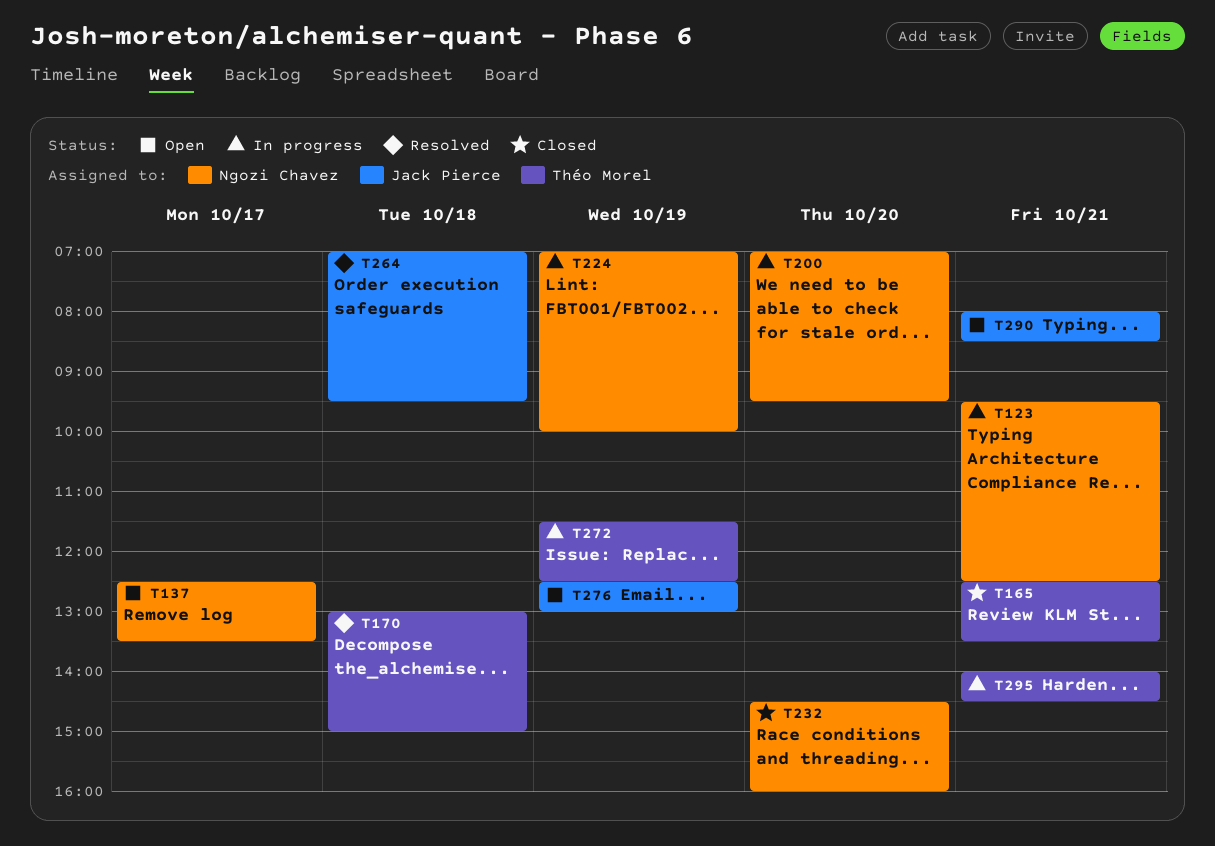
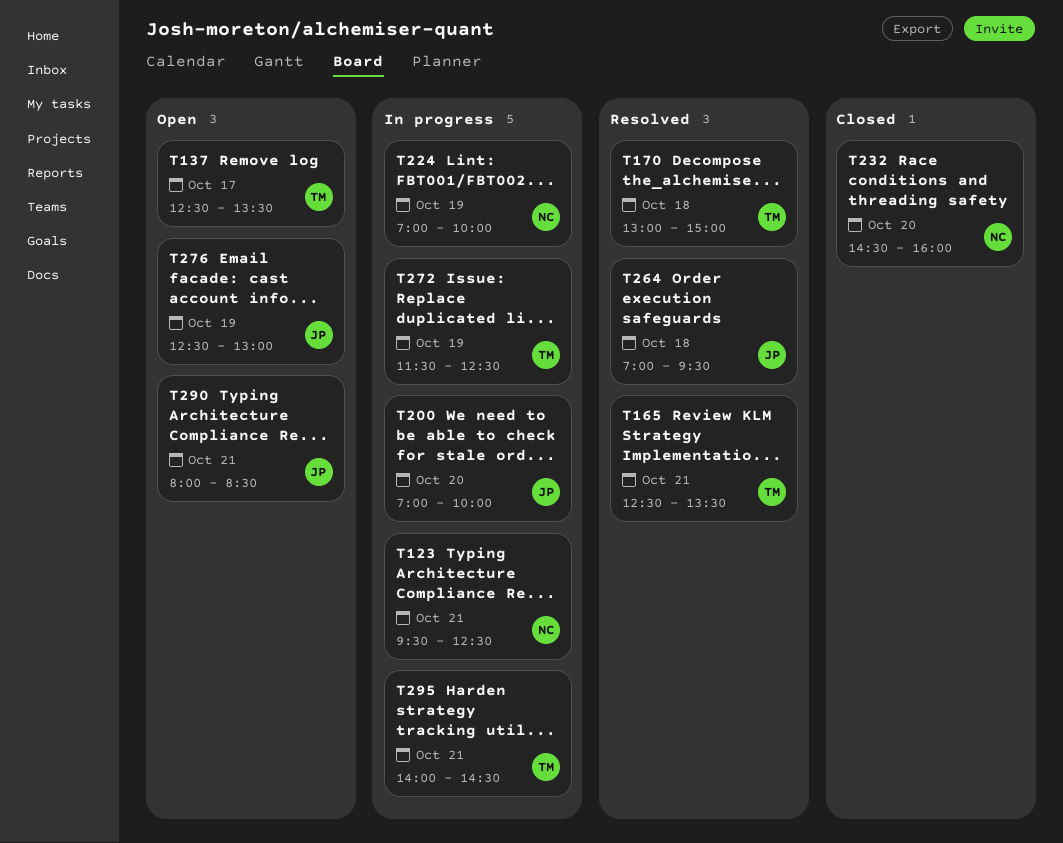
T137, owner: Ngozi Chavez -> Théo Morel
T165, status: Closed -> Resolved
T200, owner: Ngozi Chavez -> Jack Pierce
T200, ends: 09:30 -> 10:00

